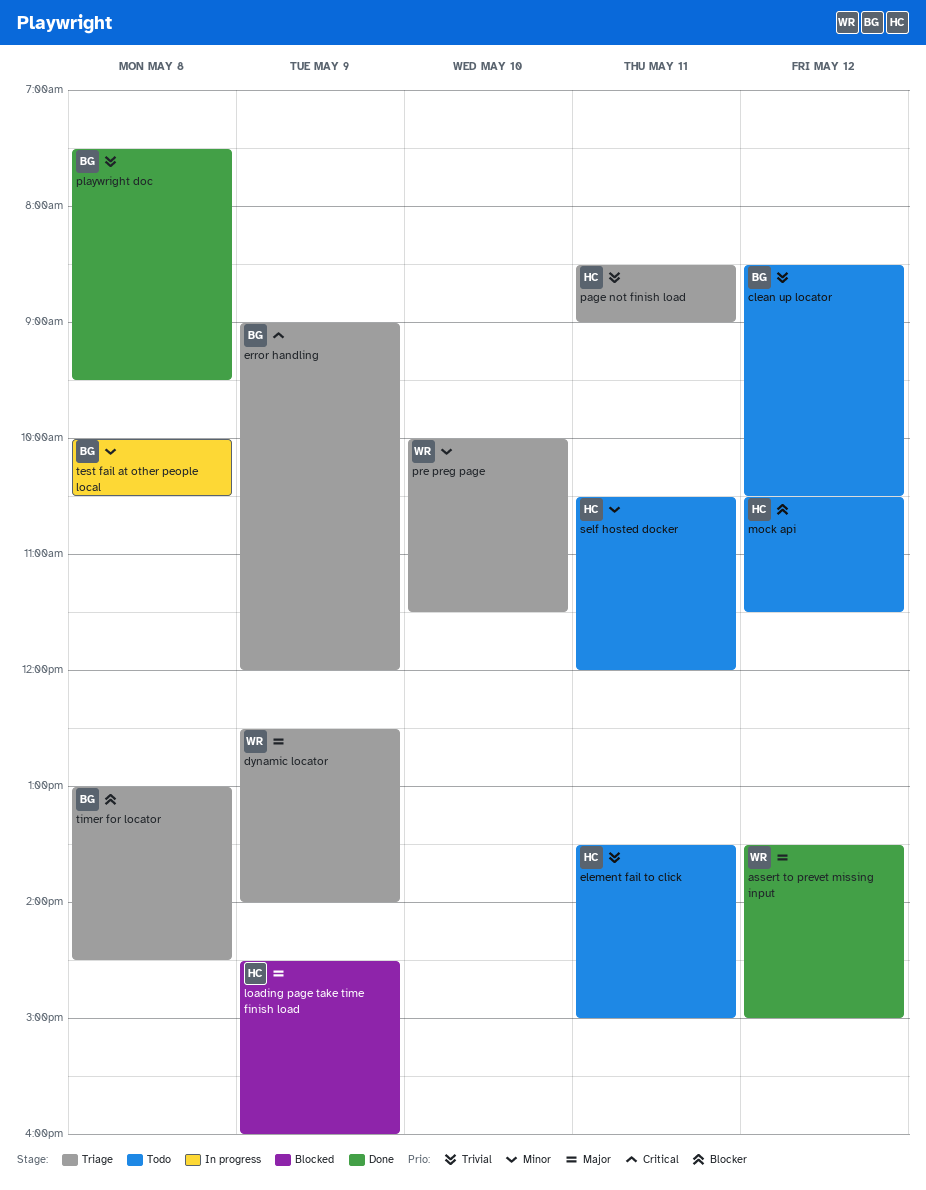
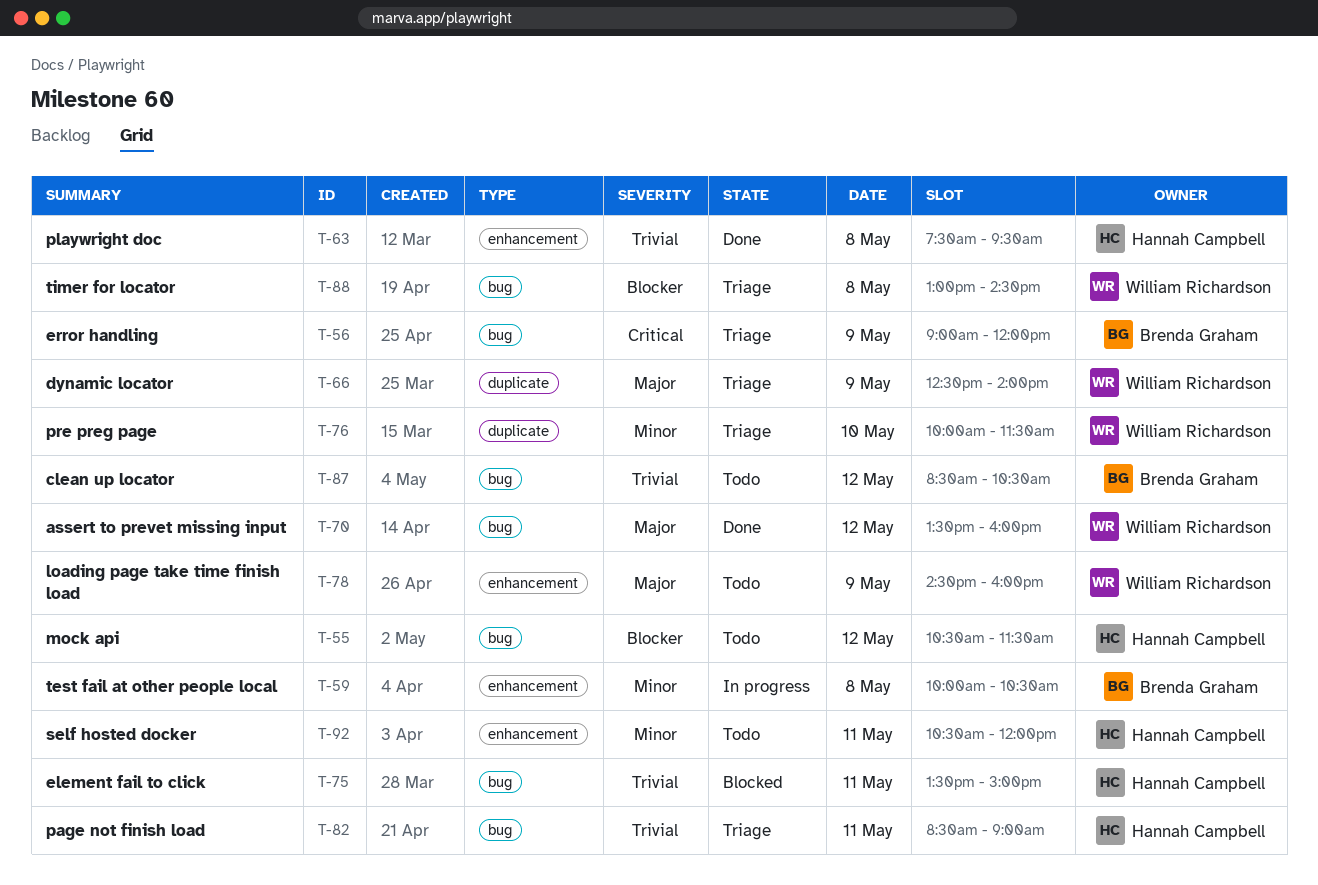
assert to prevet missing input, ends: 15:00 -> 16:00
element fail to click, status: Todo -> Blocked
loading page take time finish load, status: Blocked -> Todo
loading page take time finish load, owner: Hannah Campbell -> William Richardson
playwright doc, owner: Brenda Graham -> Hannah Campbell
timer for locator, owner: Brenda Graham -> William Richardson

